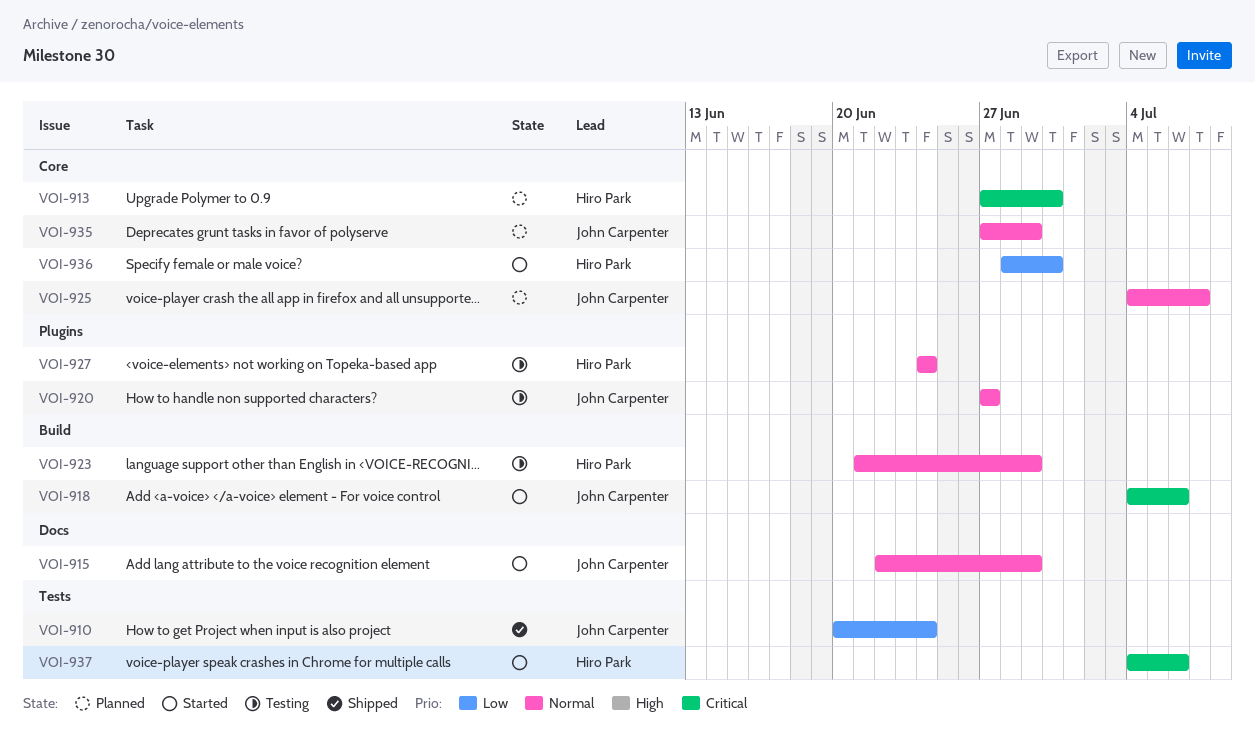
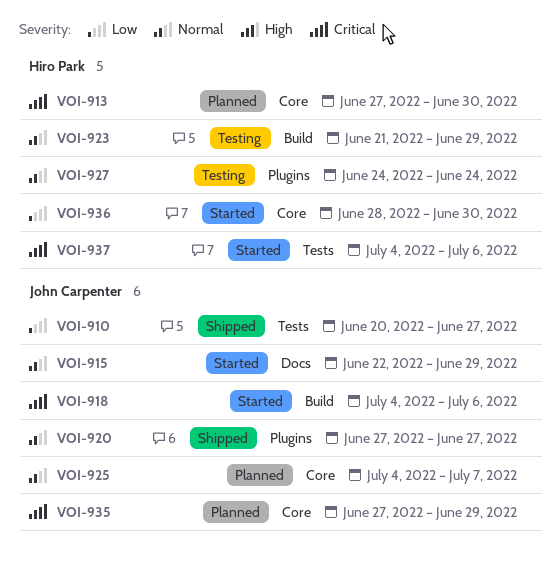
VOI-910, due: Jun 24 -> Jun 27
VOI-920, status: Testing -> Shipped
VOI-935, priority: Normal -> Critical

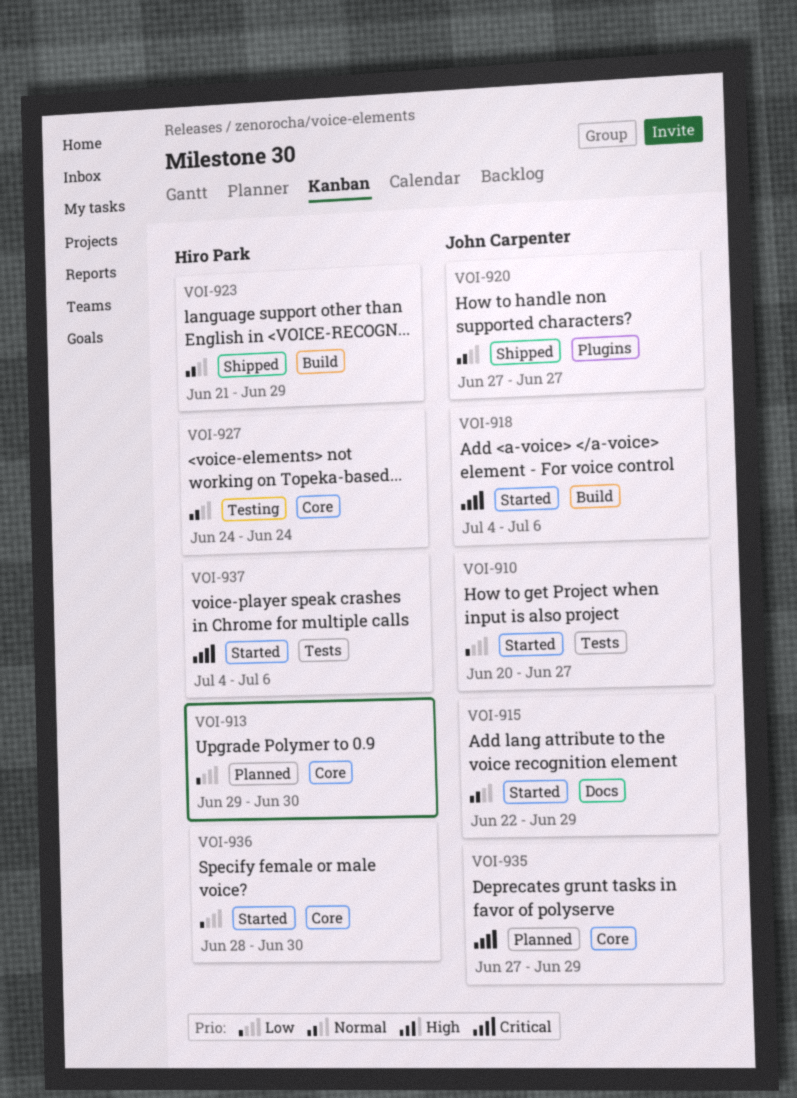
VOI-910, status: Shipped -> Started
VOI-913, priority: Critical -> Low
VOI-913, start: Jun 27 -> Jun 29
VOI-923, status: Testing -> Shipped
VOI-925: present -> none
VOI-927, label: Plugins -> Core

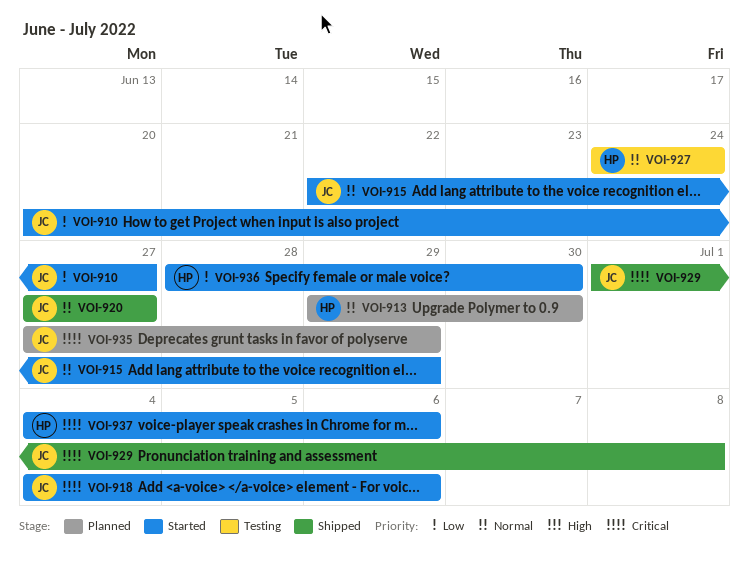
VOI-913, priority: Low -> Normal
VOI-923: present -> none
VOI-929: none -> present

